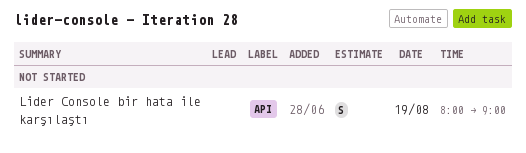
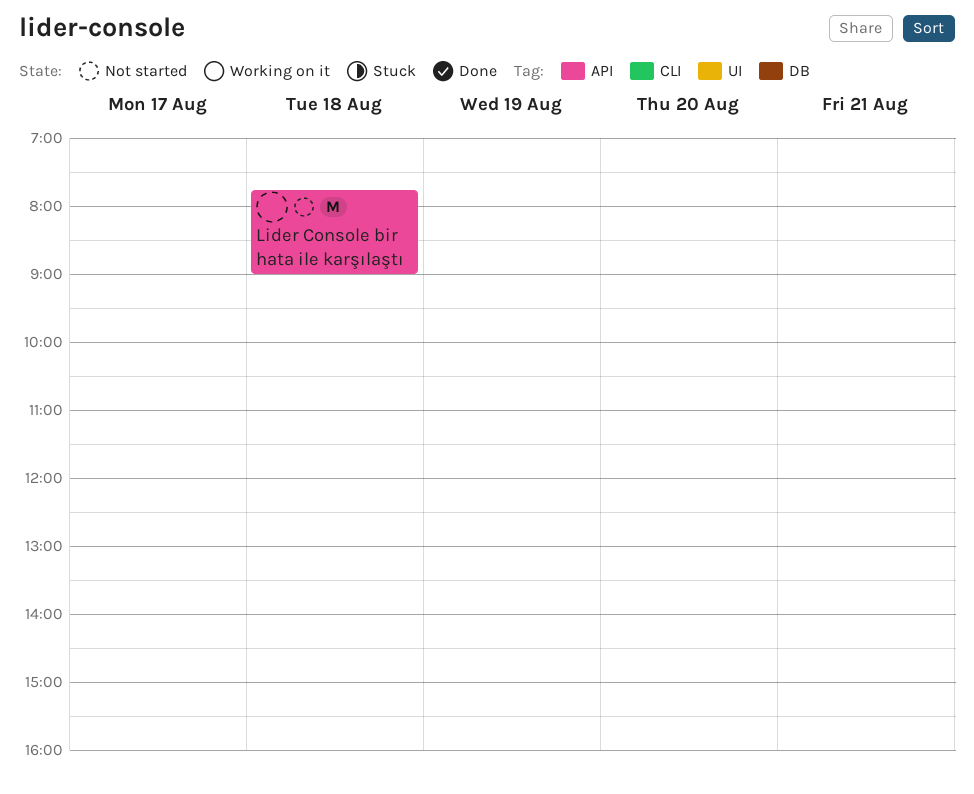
Lider Console bir hata ile karşılaştı, estimate: S -> M
Lider Console bir hata ile karşılaştı, day: Aug 19 -> Aug 18
Lider Console bir hata ile karşılaştı, begins: 08:00 -> 07:45

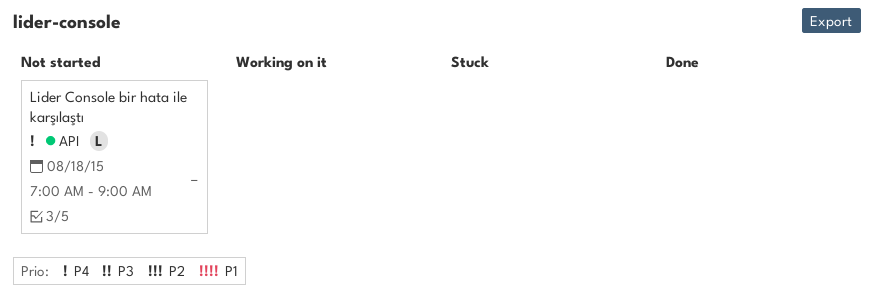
Lider Console bir hata ile karşılaştı, estimate: M -> L
Lider Console bir hata ile karşılaştı, begins: 07:45 -> 07:00

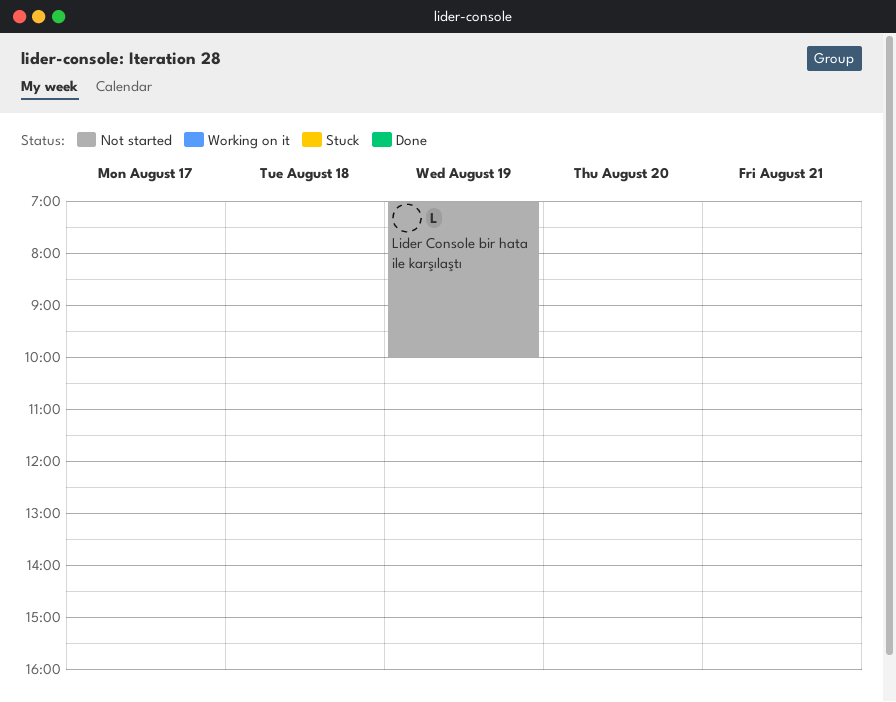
Lider Console bir hata ile karşılaştı, day: Aug 18 -> Aug 19
Lider Console bir hata ile karşılaştı, ends: 09:00 -> 10:00

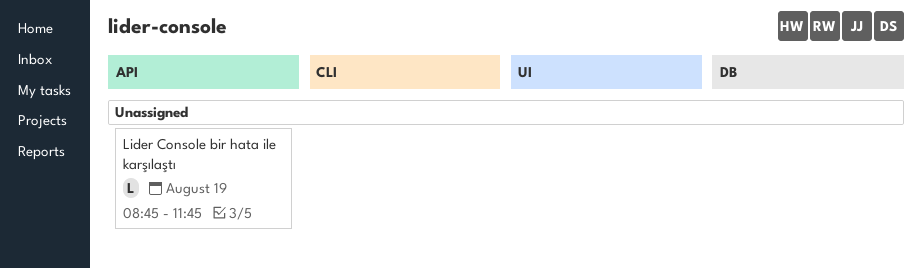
Lider Console bir hata ile karşılaştı, begins: 07:00 -> 08:45
Lider Console bir hata ile karşılaştı, ends: 10:00 -> 11:45

